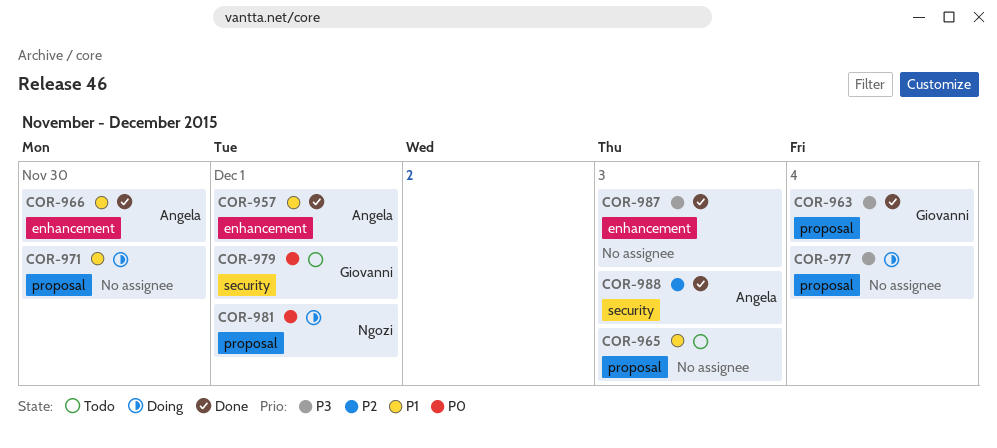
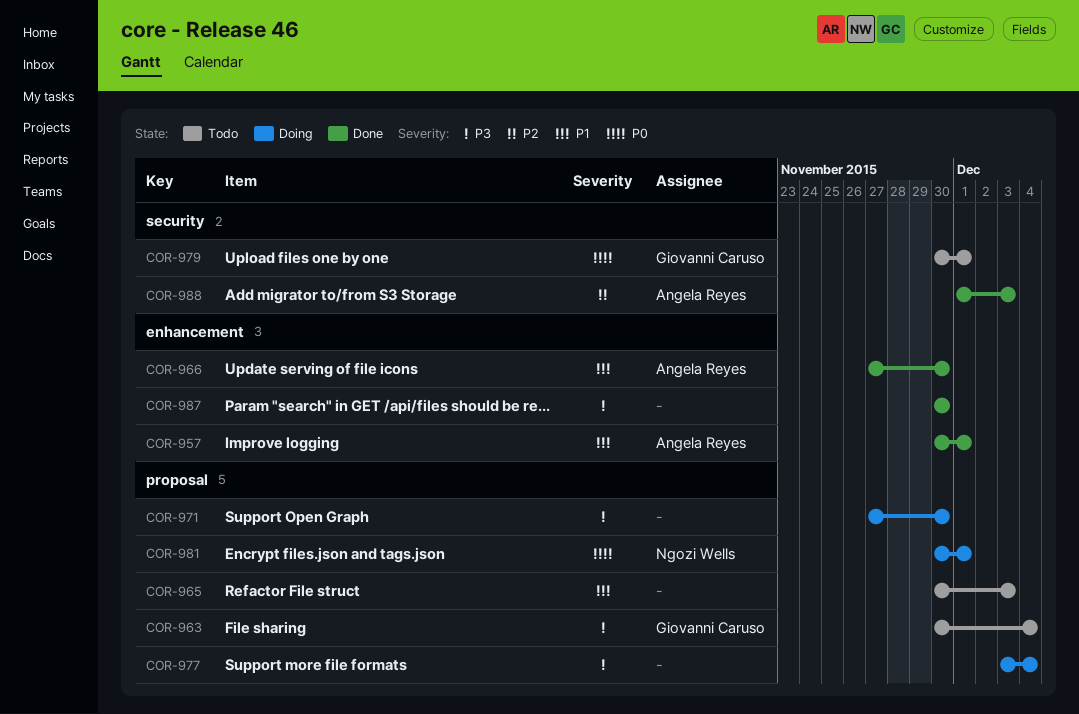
COR-963, status: Done -> Todo
COR-971, priority: P1 -> P3
COR-987, due: Dec 3 -> Nov 30

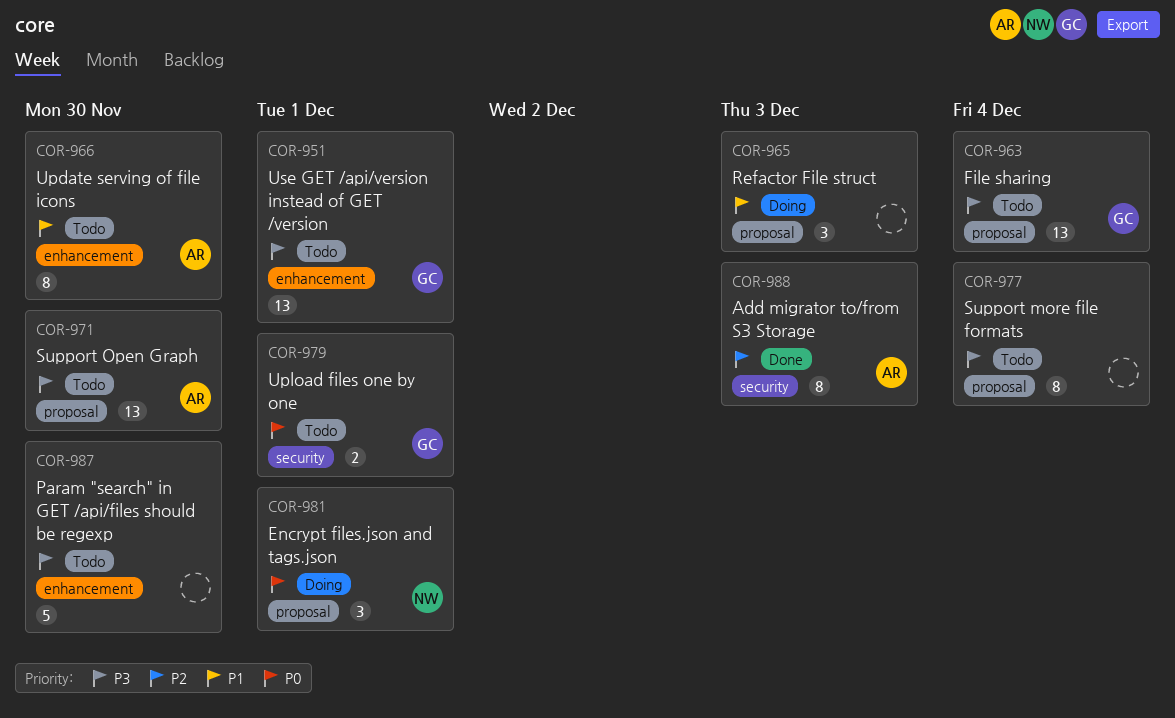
COR-951: none -> present
COR-957: present -> none
COR-965, status: Todo -> Doing
COR-966, status: Done -> Todo
COR-971, status: Doing -> Todo
COR-971, owner: none -> Angela Reyes
COR-977, status: Doing -> Todo
COR-987, status: Done -> Todo

